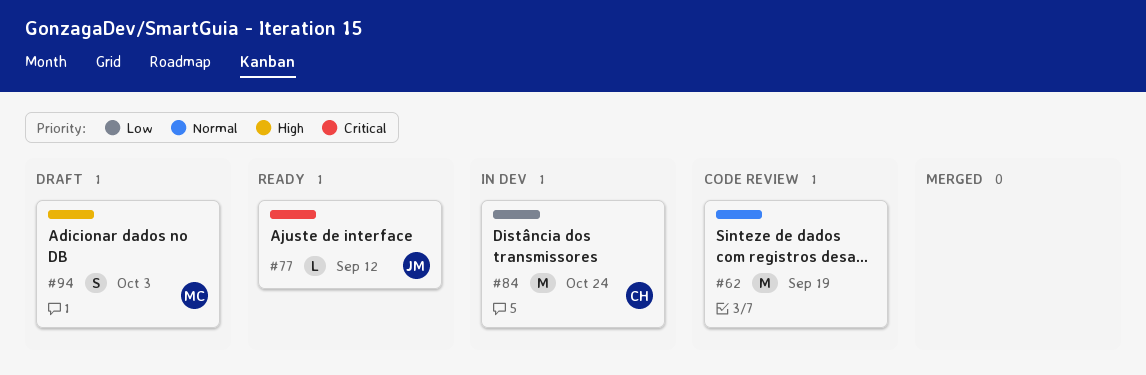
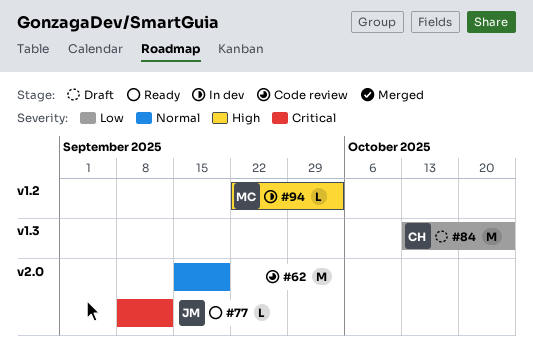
#84, status: In dev -> Draft
#94, status: Draft -> In dev
#94, estimate: S -> L

